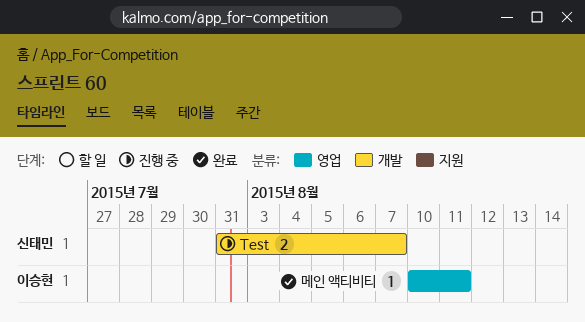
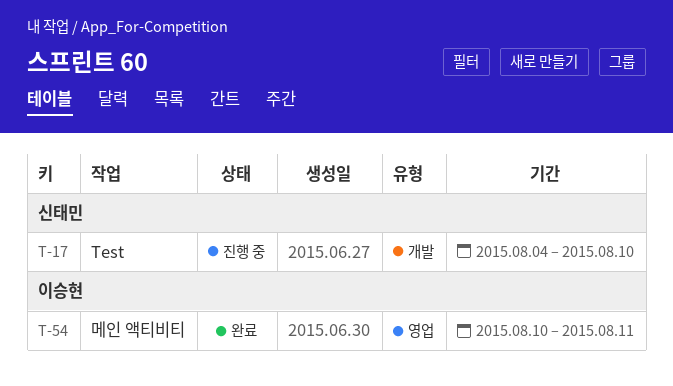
Test, start: Jul 31 -> Aug 4
Test, due: Aug 7 -> Aug 10

